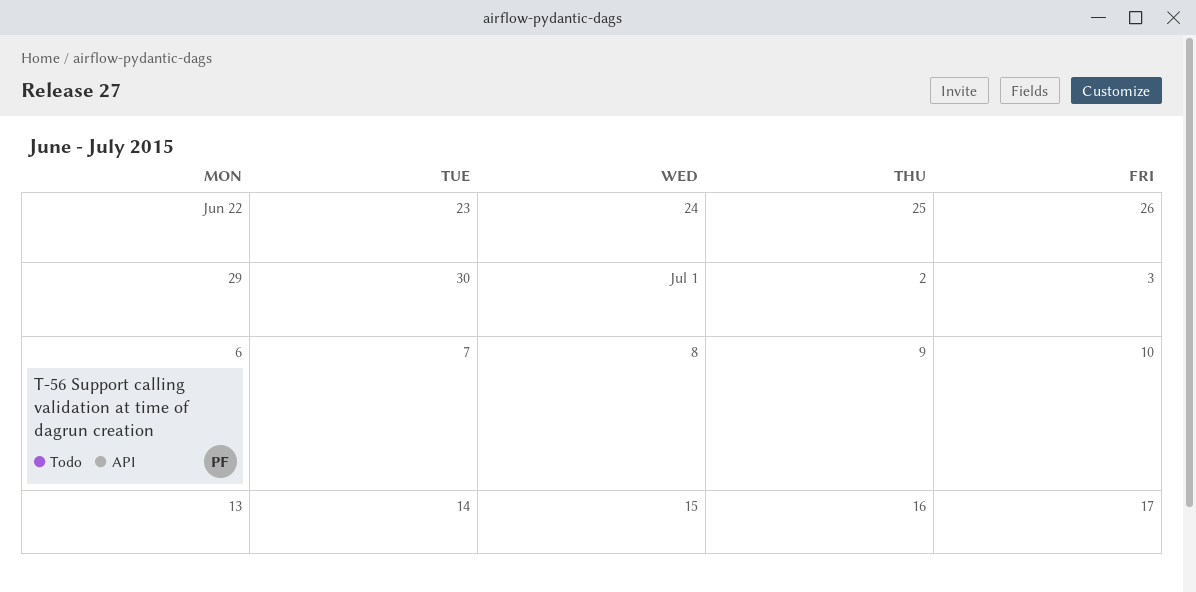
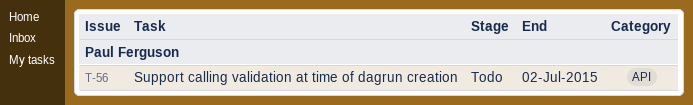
T-56, due: Jul 6 -> Jul 2

